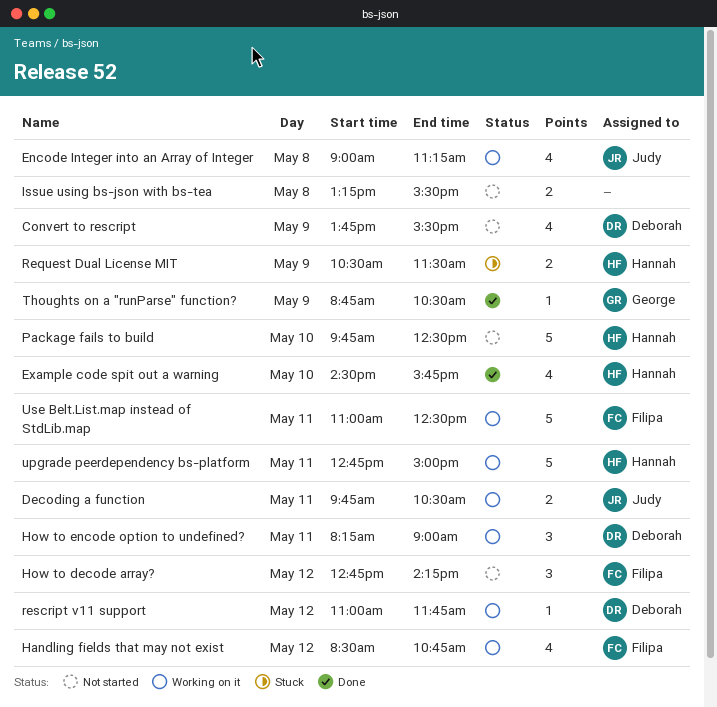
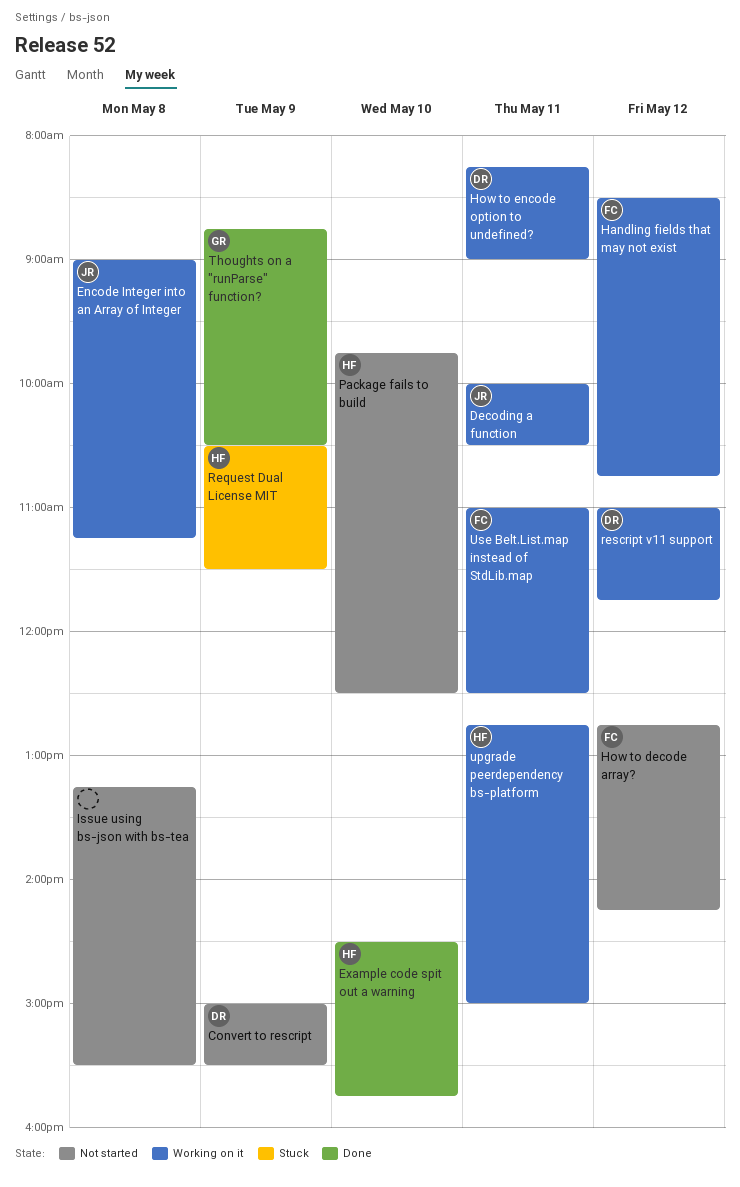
Convert to rescript, begins: 13:45 -> 15:00
Decoding a function, begins: 09:45 -> 10:00

